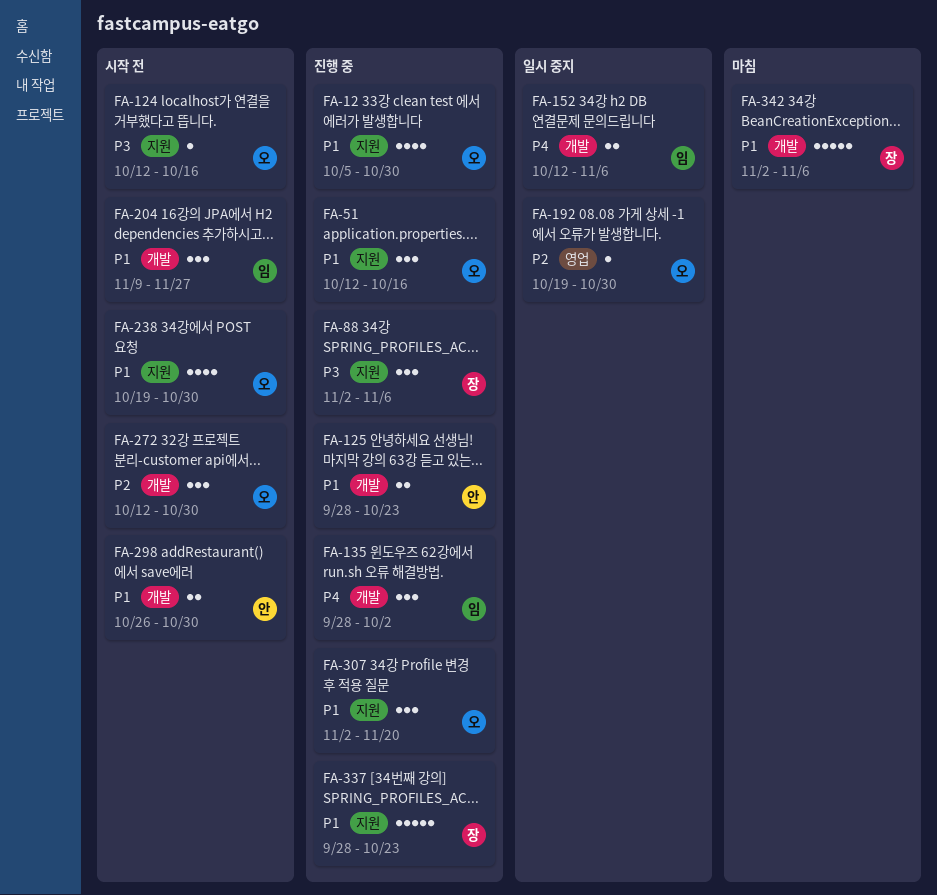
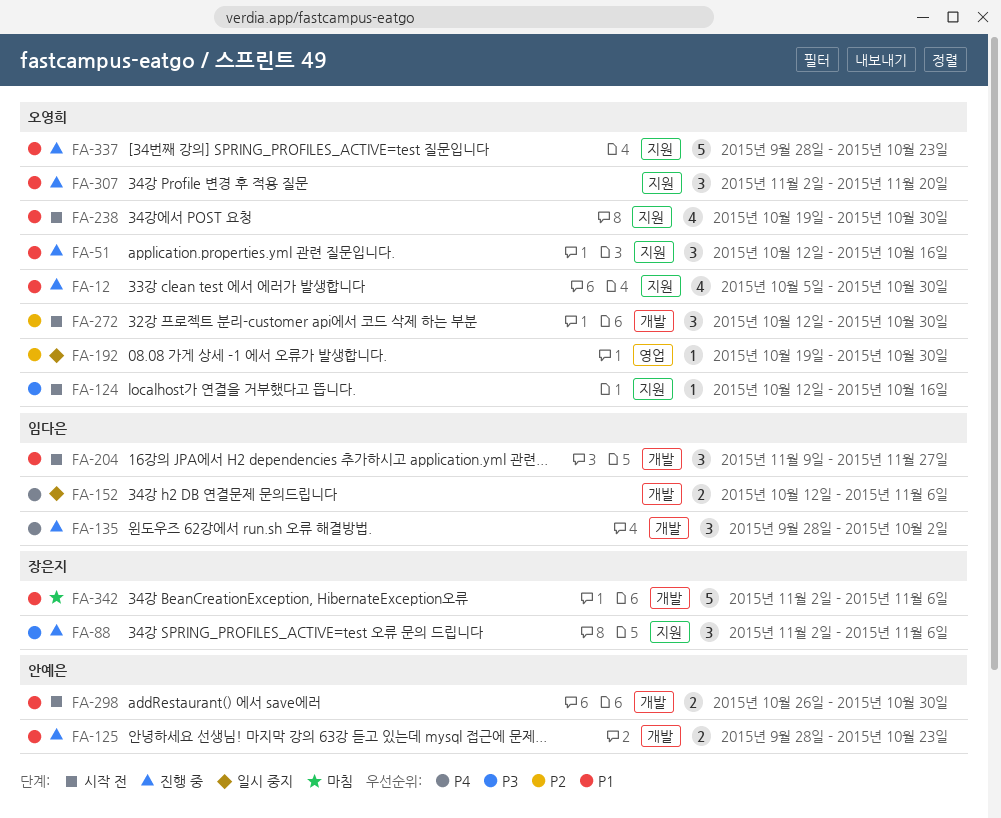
FA-337, owner: 장은지 -> 오영희

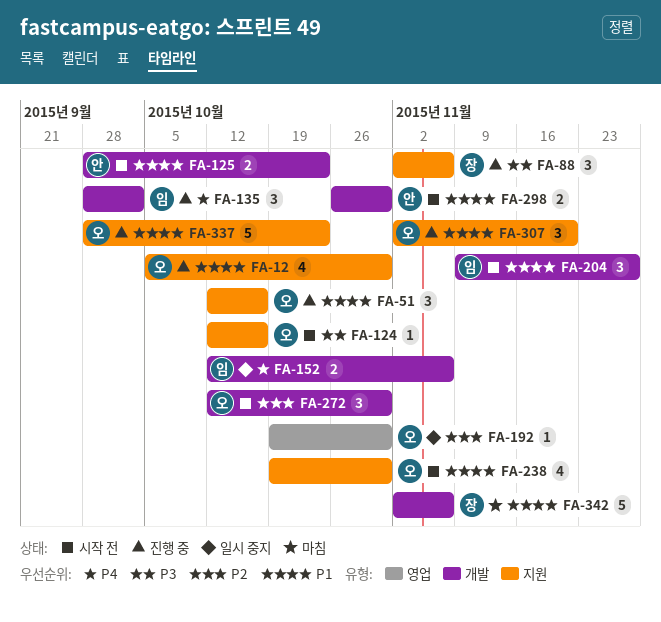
FA-125, status: 진행 중 -> 시작 전

